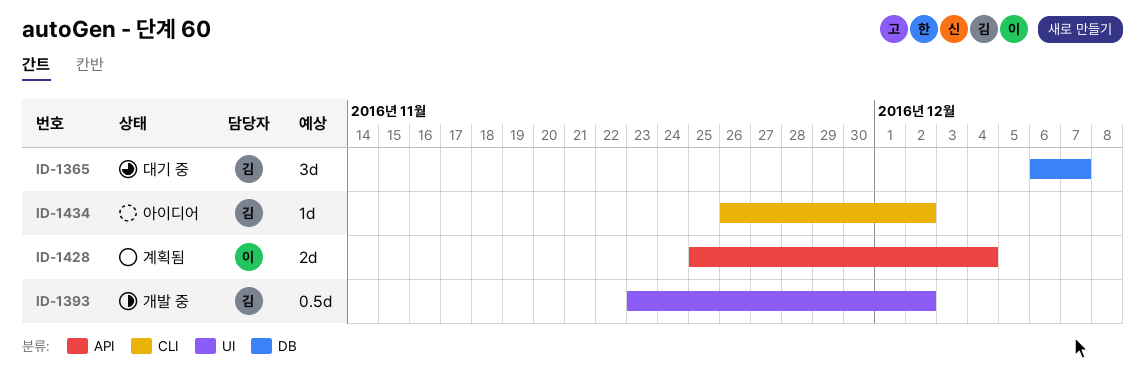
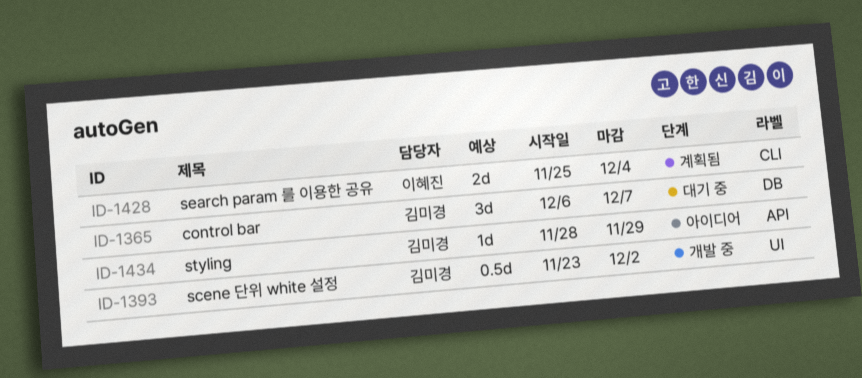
ID-1428, label: API -> CLI
ID-1434, label: CLI -> API
ID-1434, start: Nov 26 -> Nov 28
ID-1434, due: Dec 2 -> Nov 29

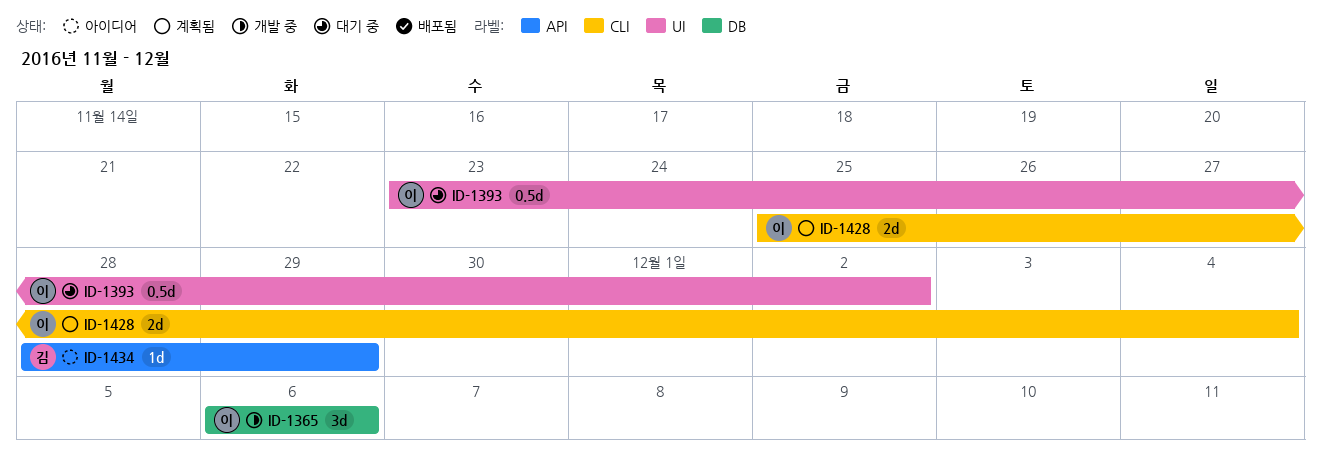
ID-1365, status: 대기 중 -> 개발 중
ID-1365, owner: 김미경 -> 이혜진
ID-1365, due: Dec 7 -> Dec 6
ID-1393, status: 개발 중 -> 대기 중
ID-1393, owner: 김미경 -> 이혜진

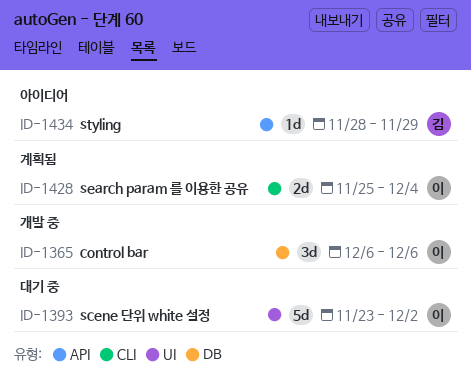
ID-1393, estimate: 0.5d -> 5d

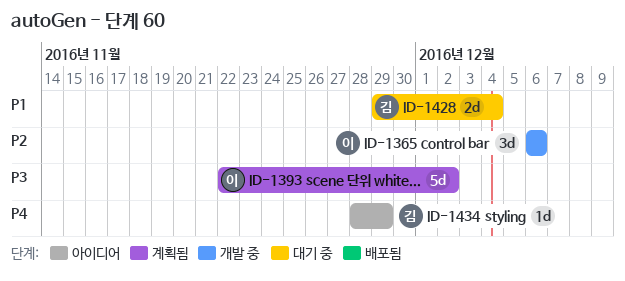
ID-1393, status: 대기 중 -> 계획됨
ID-1393, start: Nov 23 -> Nov 22
ID-1428, status: 계획됨 -> 대기 중
ID-1428, owner: 이 -> 김
ID-1428, start: Nov 25 -> Nov 29

